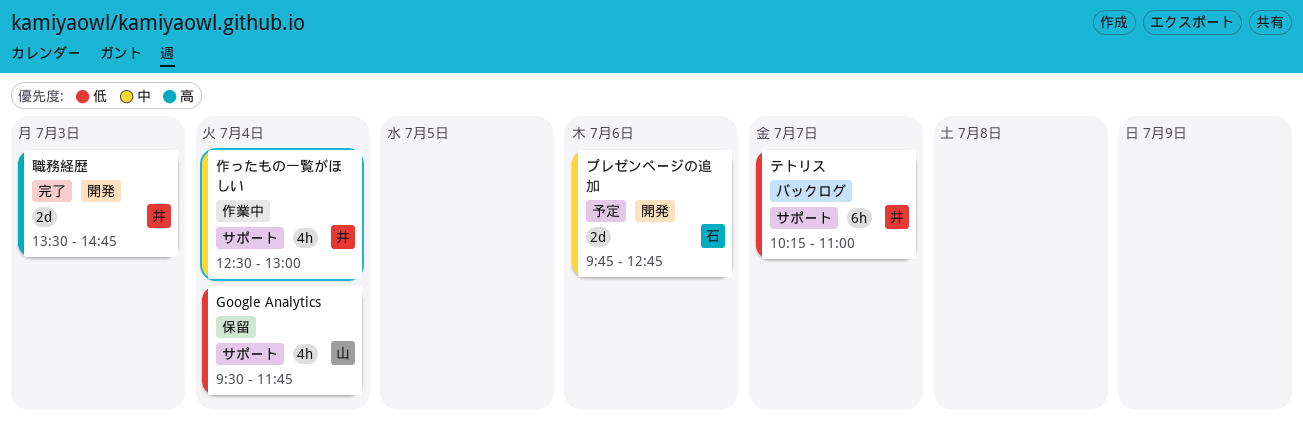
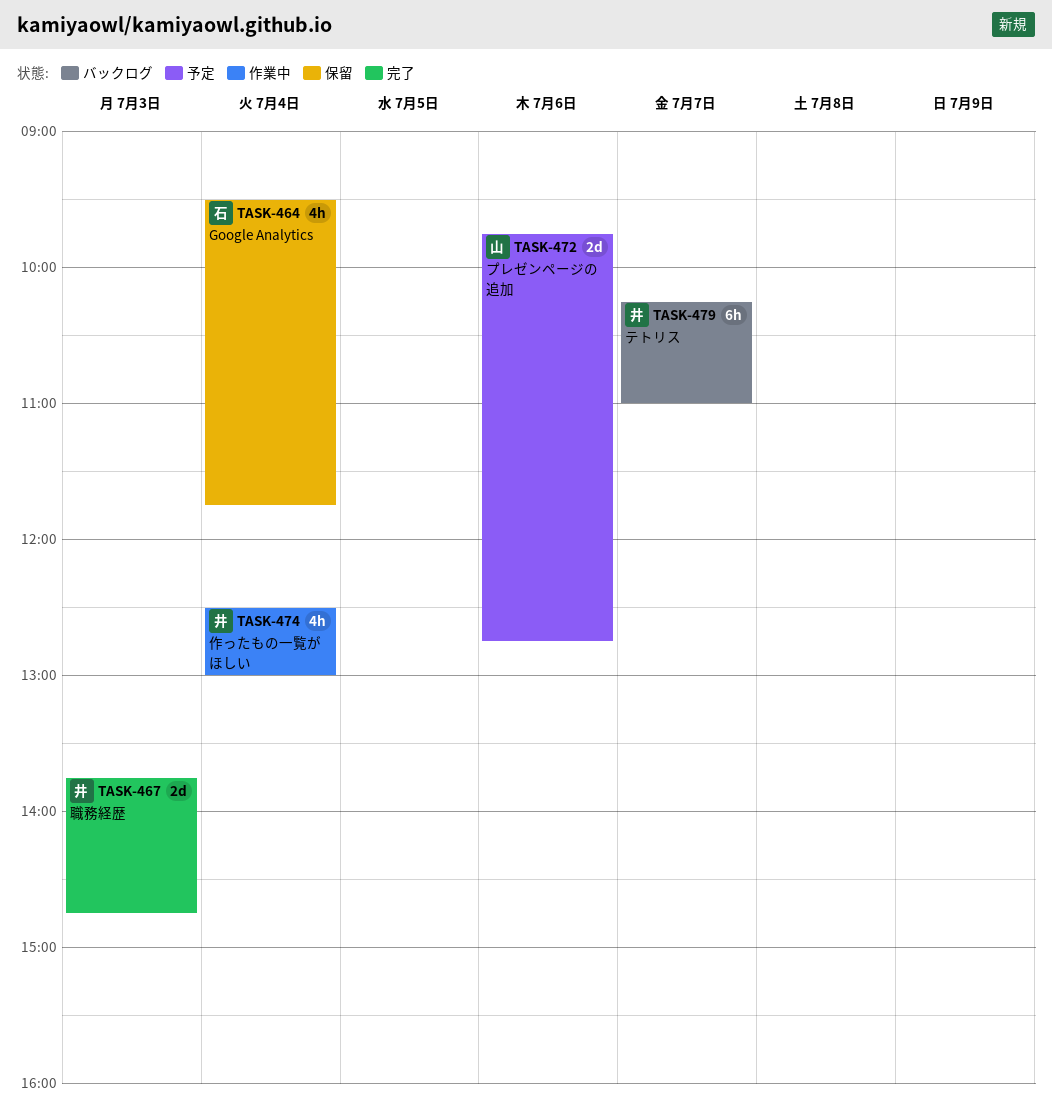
Google Analytics, owner: 山 -> 石
プレゼンページの追加, owner: 石 -> 山
職務経歴, begins: 13:30 -> 13:45

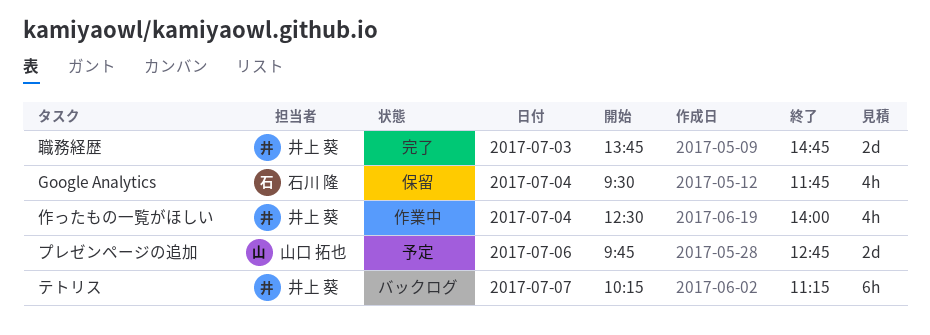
テトリス, ends: 11:00 -> 11:15
作ったもの一覧がほしい, ends: 13:00 -> 14:00

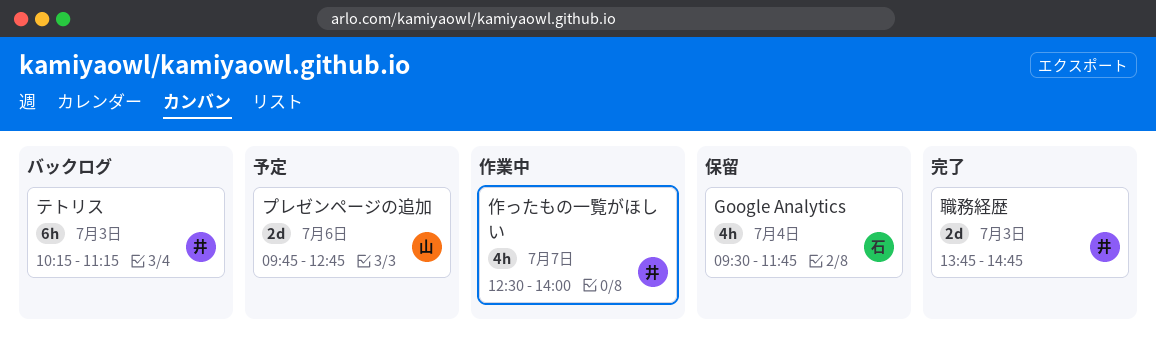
テトリス, day: Jul 7 -> Jul 3
作ったもの一覧がほしい, day: Jul 4 -> Jul 7

